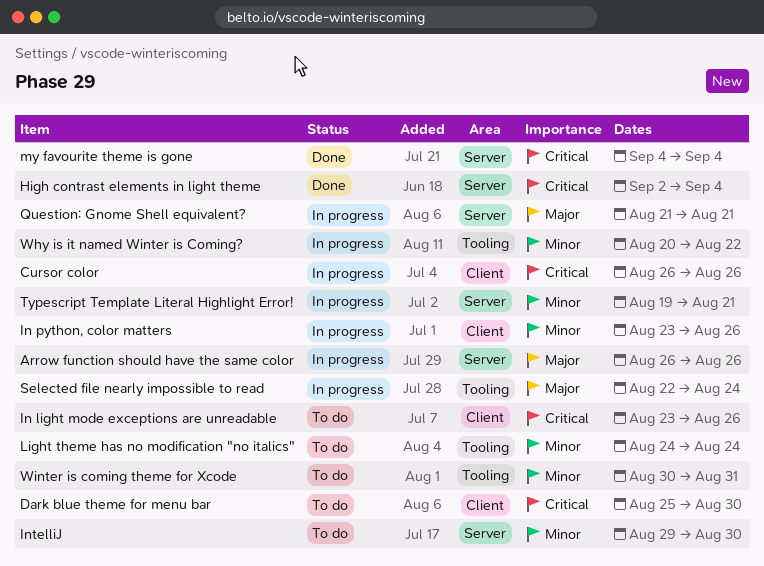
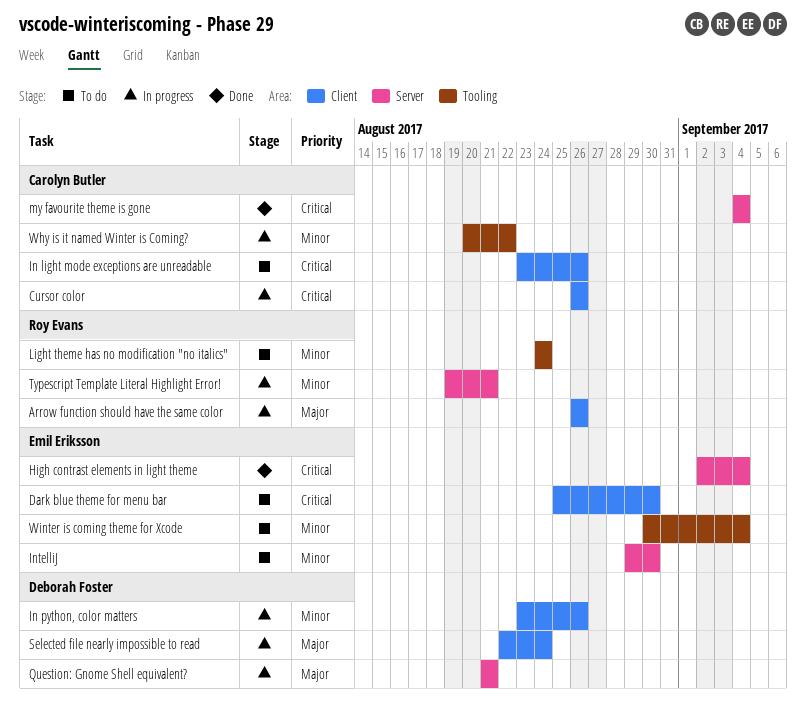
Arrow function should have the same color, label: Server -> Client
Selected file nearly impossible to read, label: Tooling -> Client
Winter is coming theme for Xcode, due: Aug 31 -> Sep 4

